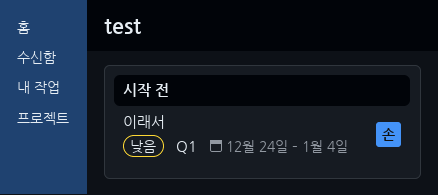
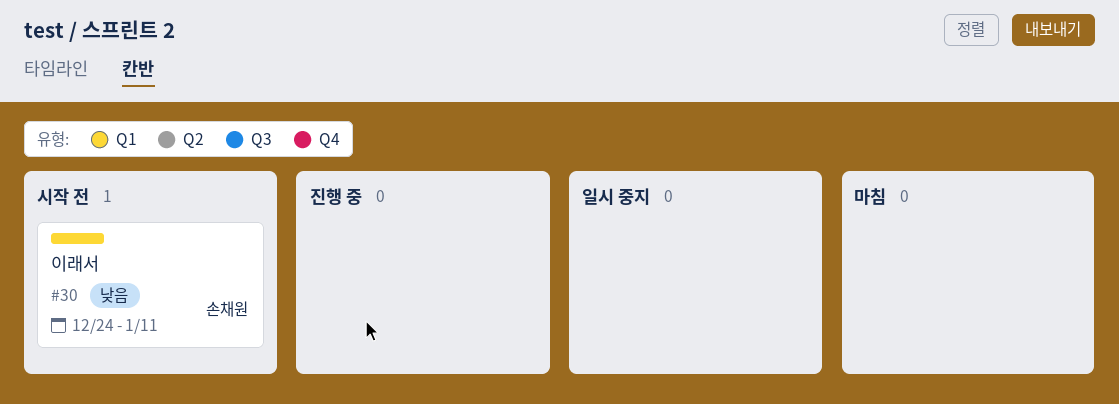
이래서, due: Jan 4 -> Jan 11

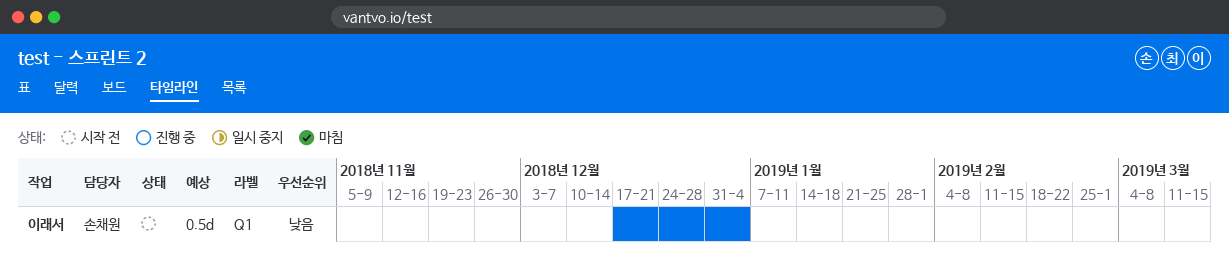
이래서, start: Dec 24 -> Dec 17
이래서, due: Jan 11 -> Jan 4

